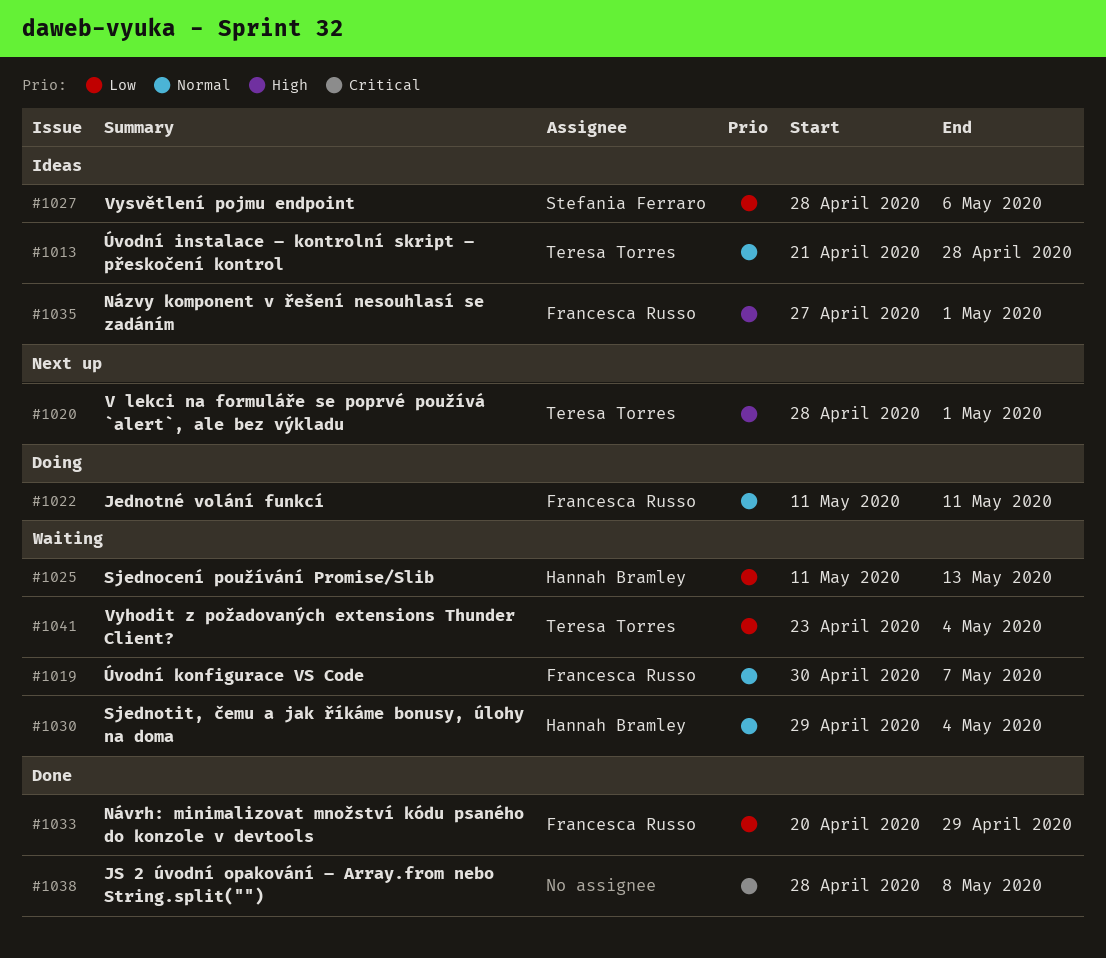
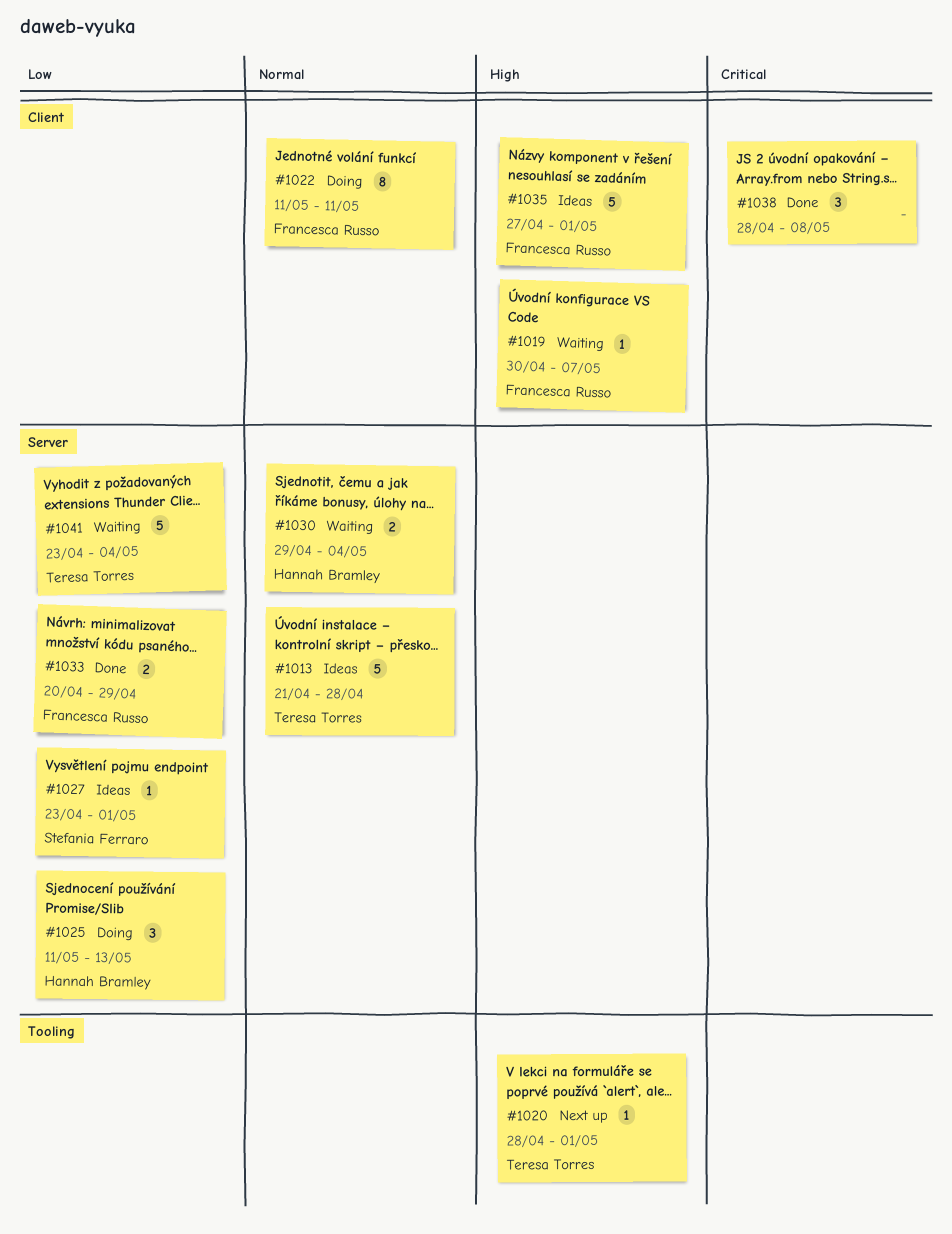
#1019, priority: Normal -> High
#1025, status: Waiting -> Doing
#1027, start: Apr 28 -> Apr 23
#1027, due: May 6 -> May 1

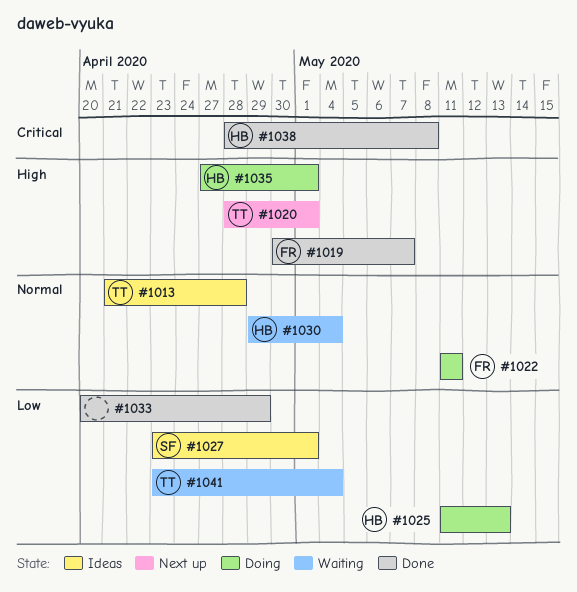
#1019, status: Waiting -> Done
#1033, owner: Francesca Russo -> none
#1035, status: Ideas -> Doing
#1035, owner: Francesca Russo -> Hannah Bramley
#1038, owner: none -> Hannah Bramley

